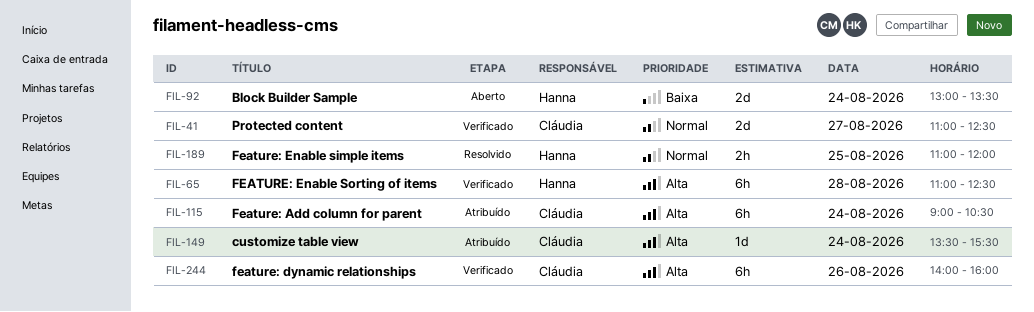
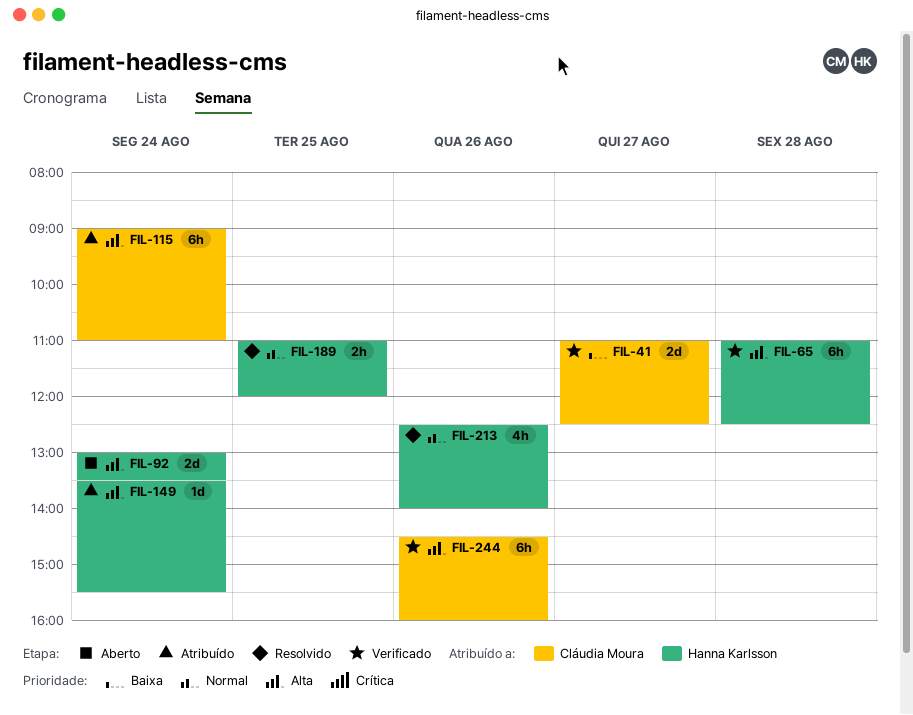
FIL-41, priority: Normal -> Baixa
FIL-92, priority: Baixa -> Alta
FIL-115, ends: 10:30 -> 11:00
FIL-149, owner: Cláudia Moura -> Hanna Karlsson
FIL-213: none -> present
FIL-244, begins: 14:00 -> 14:30

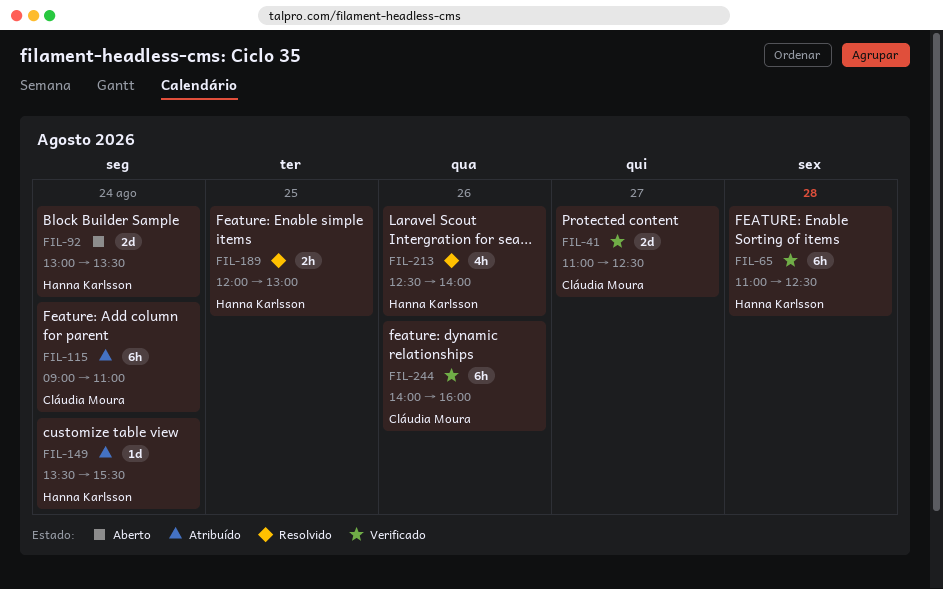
FIL-189, begins: 11:00 -> 12:00
FIL-189, ends: 12:00 -> 13:00
FIL-244, begins: 14:30 -> 14:00

